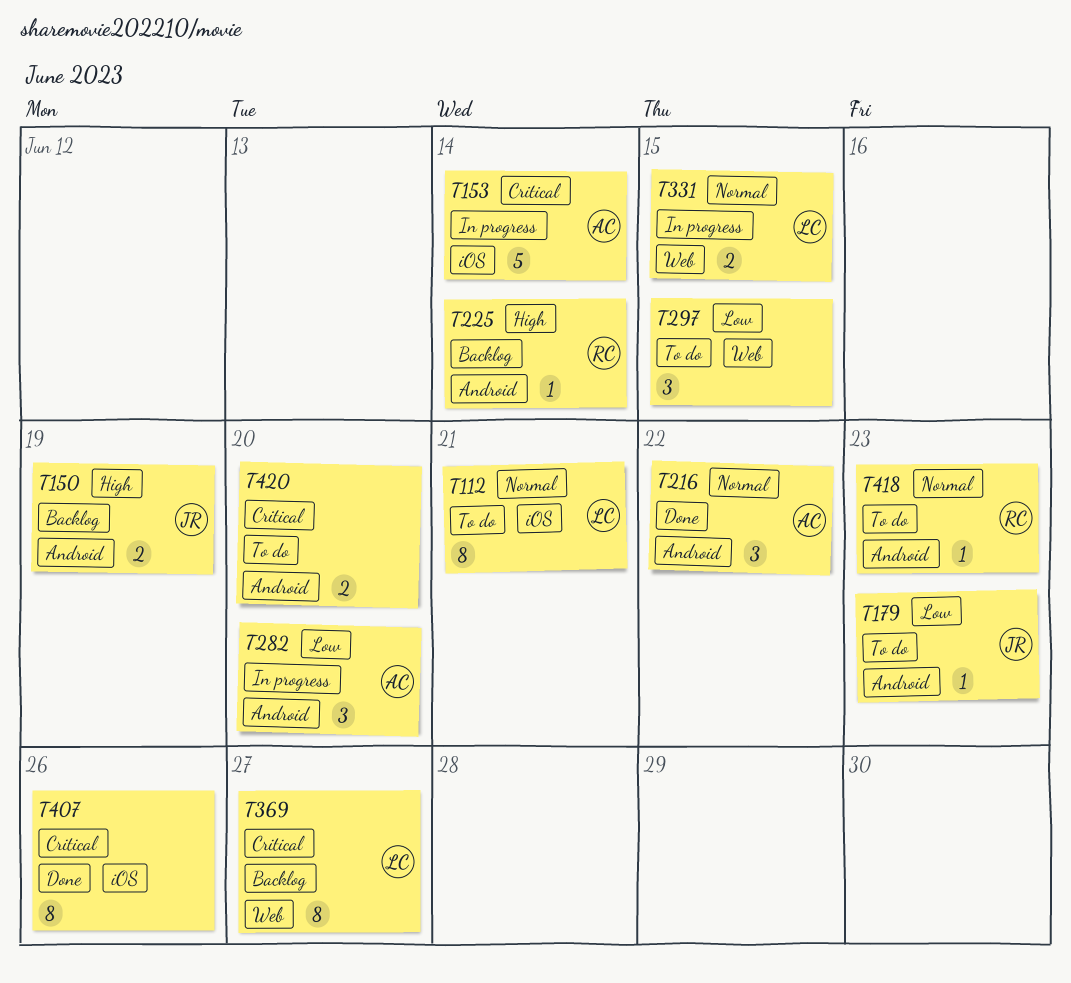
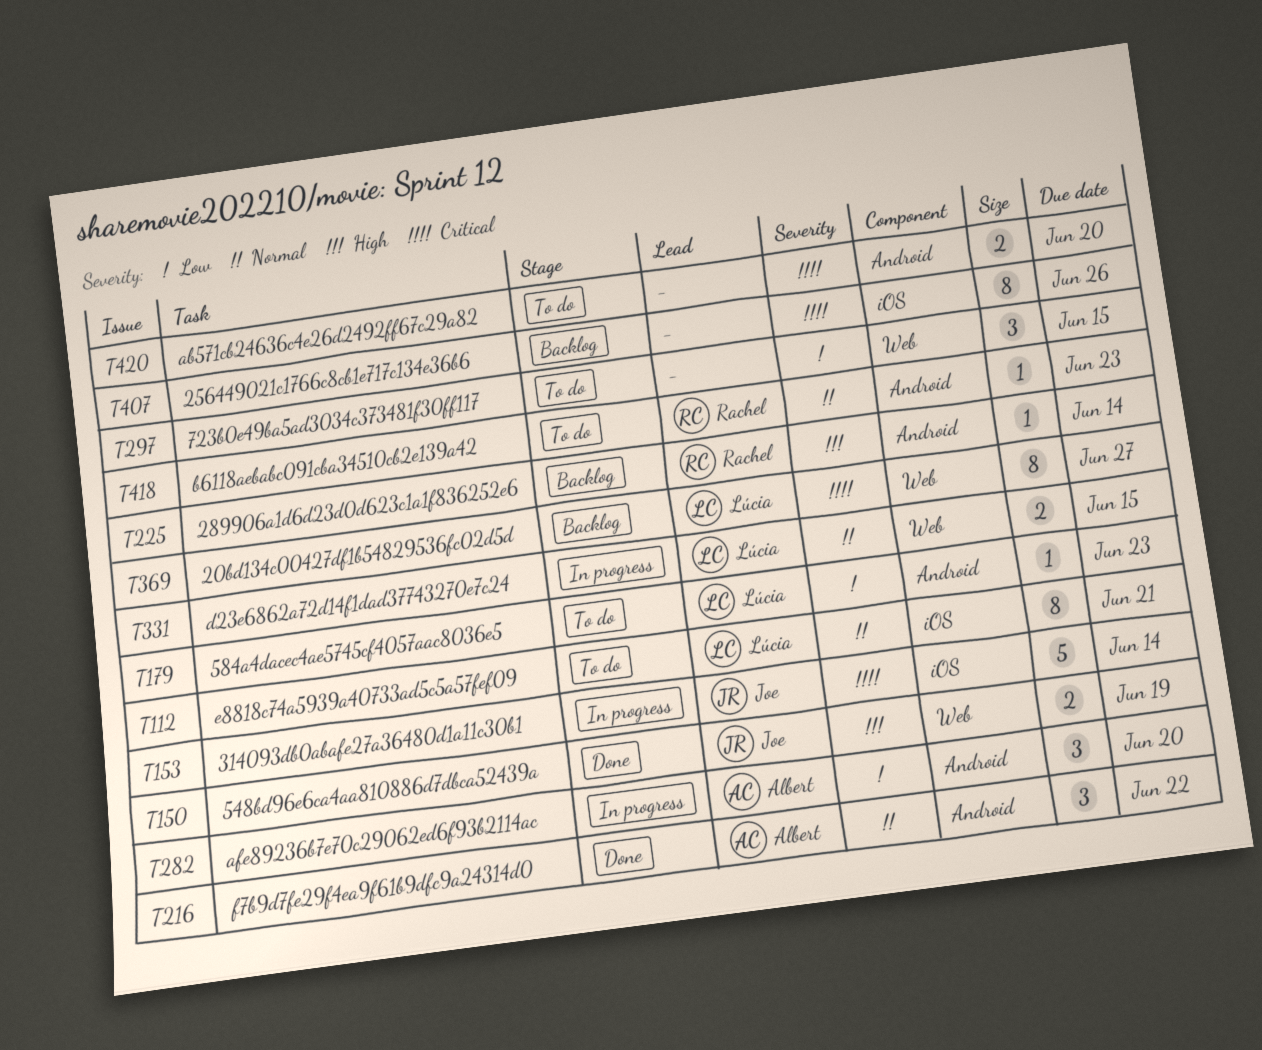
T150, status: Backlog -> Done
T150, label: Android -> Web
T153, owner: Albert -> Joe
T179, owner: Joe -> Lúcia
T407, status: Done -> Backlog

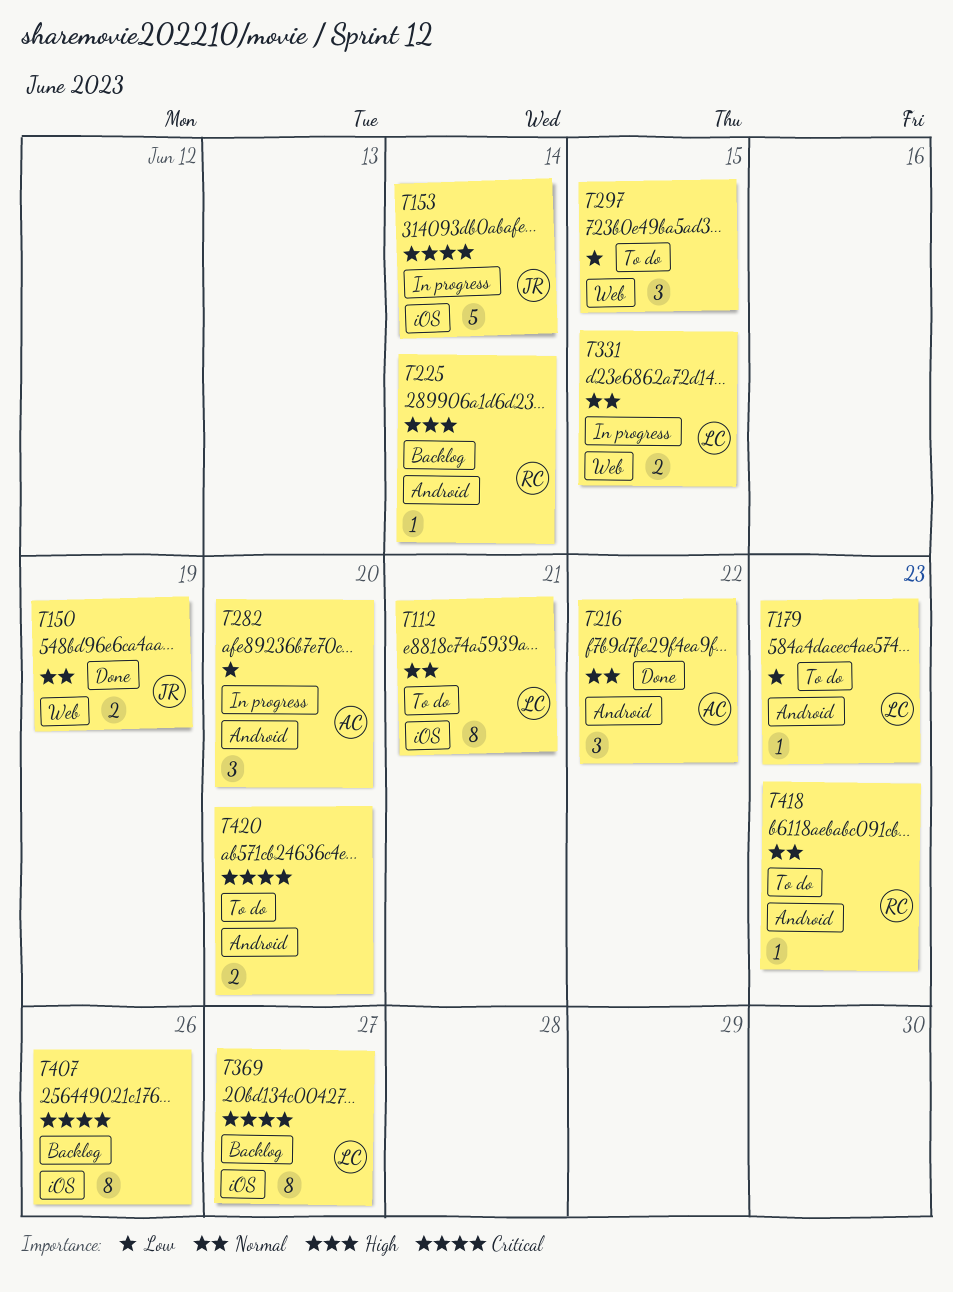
T150, priority: High -> Normal
T369, label: Web -> iOS

